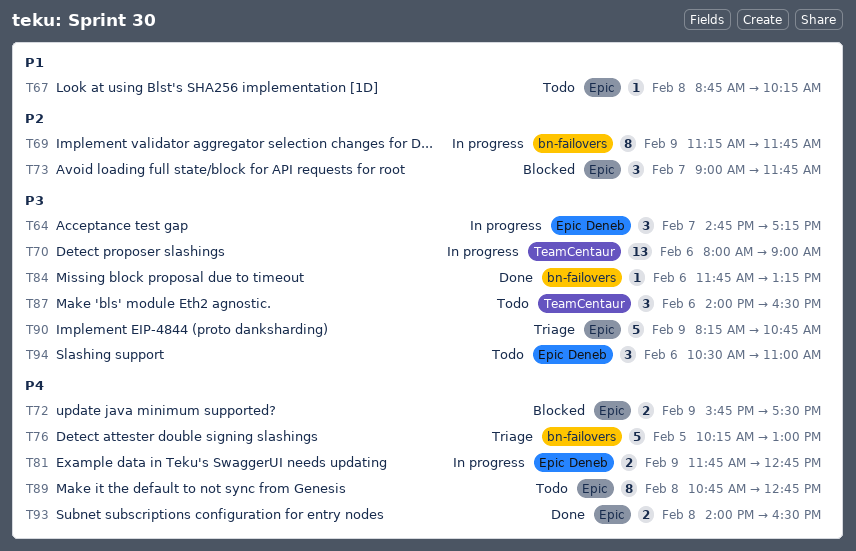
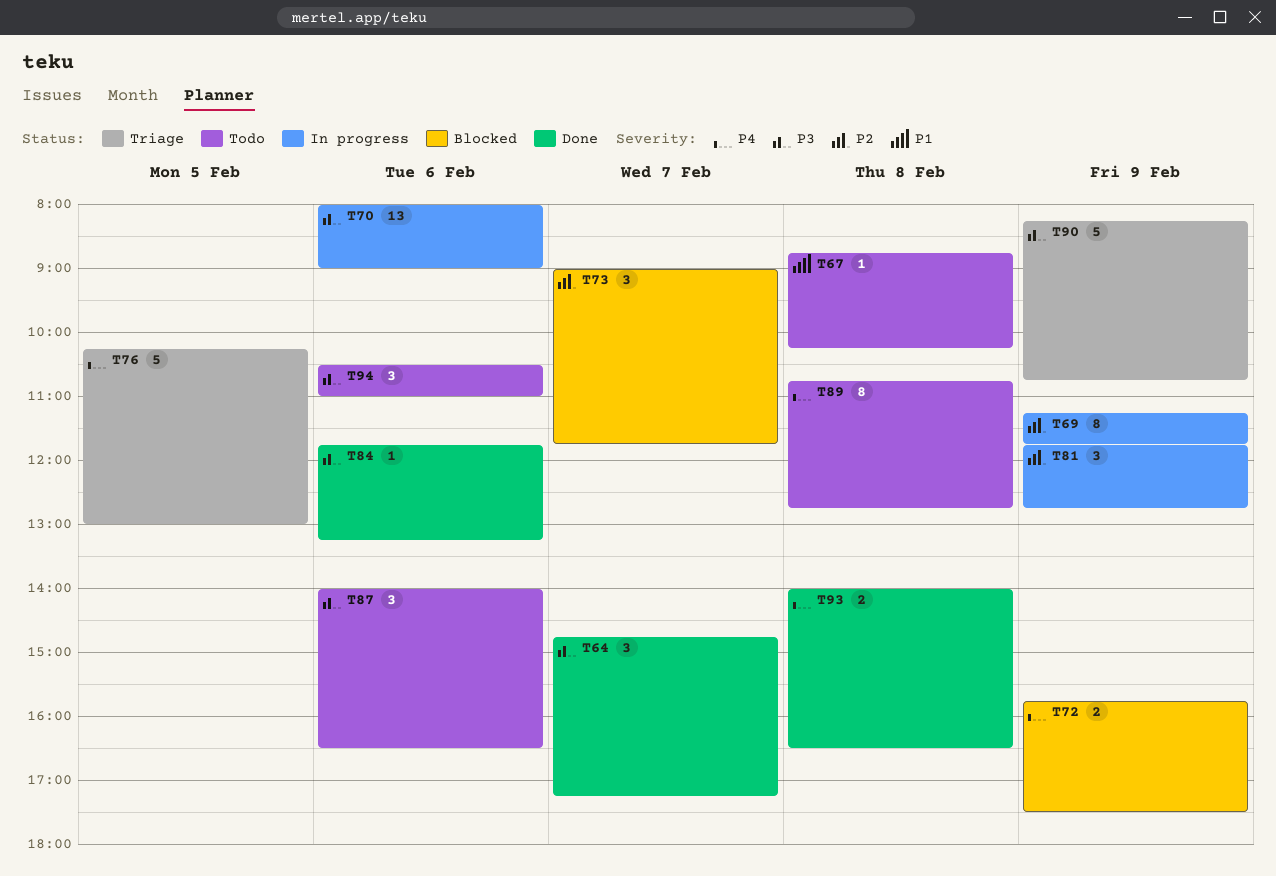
T64, status: In progress -> Done
T81, priority: P4 -> P2
T81, estimate: 2 -> 3

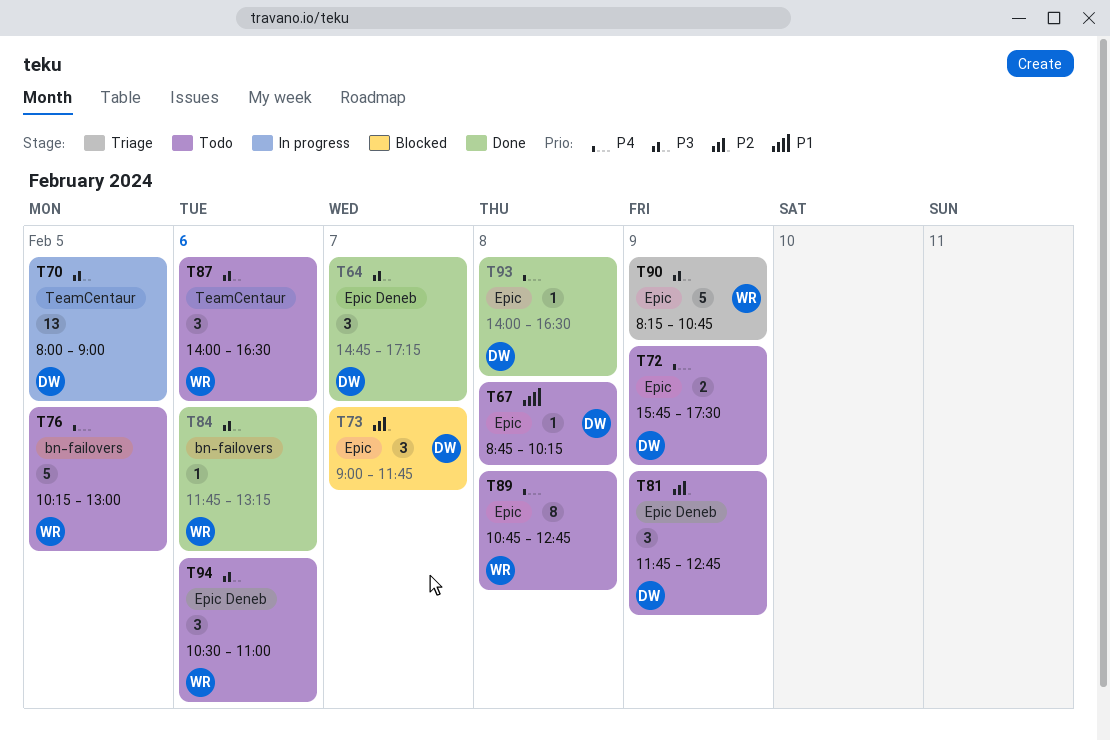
T69: present -> none
T70, day: Feb 6 -> Feb 5
T72, status: Blocked -> Todo
T76, status: Triage -> Todo
T81, status: In progress -> Todo
T93, estimate: 2 -> 1

